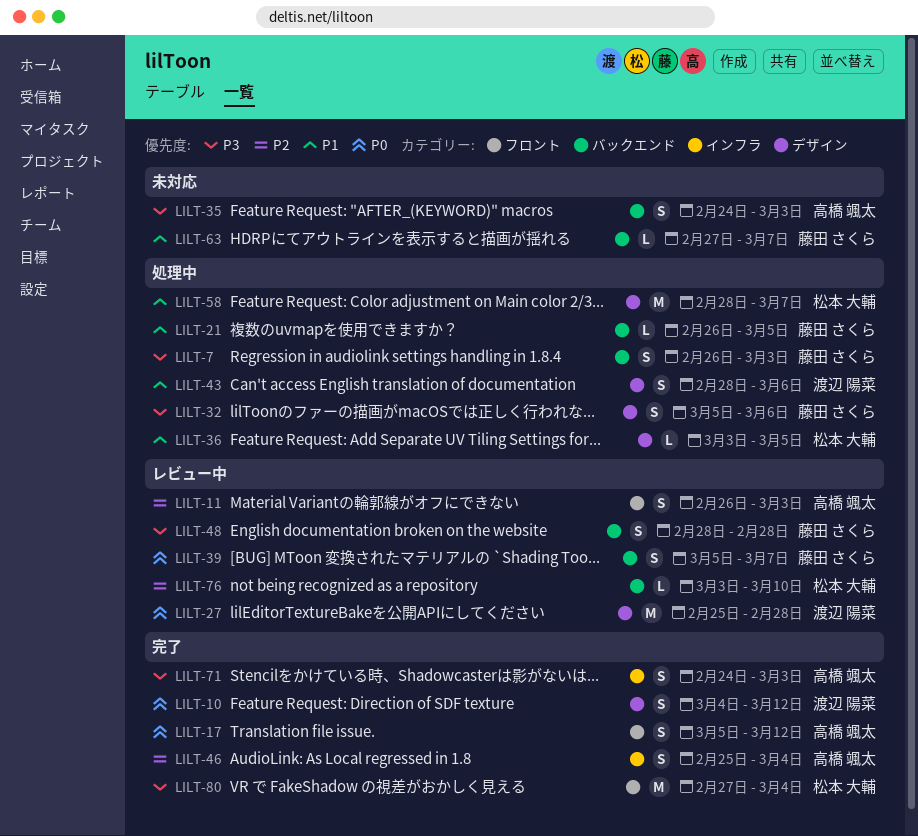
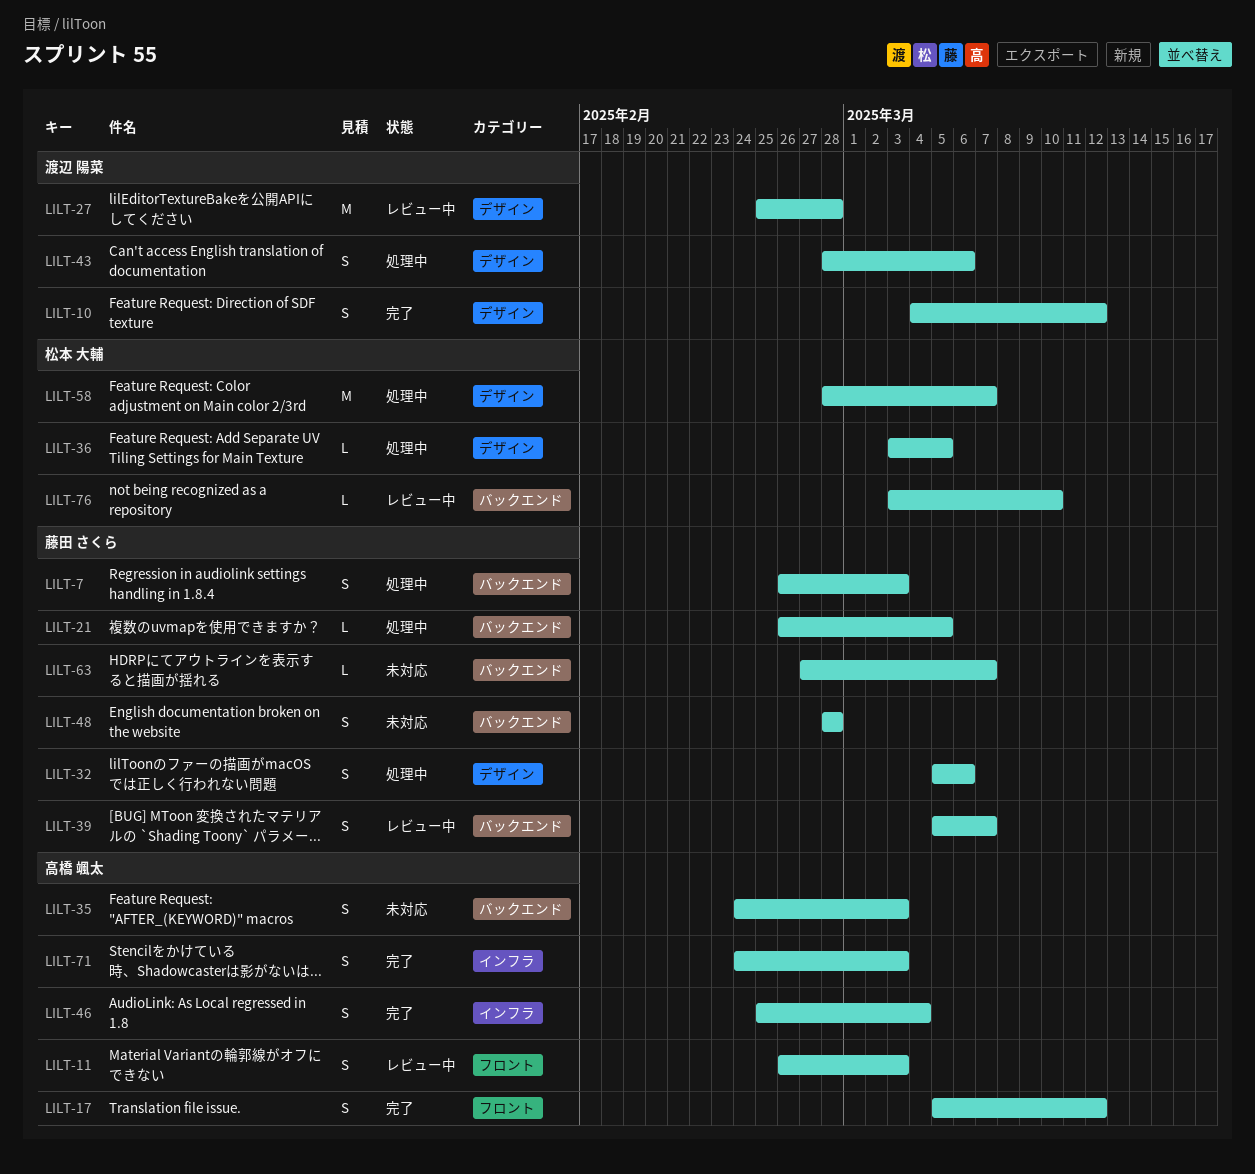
LILT-48, status: レビュー中 -> 未対応
LILT-80: present -> none

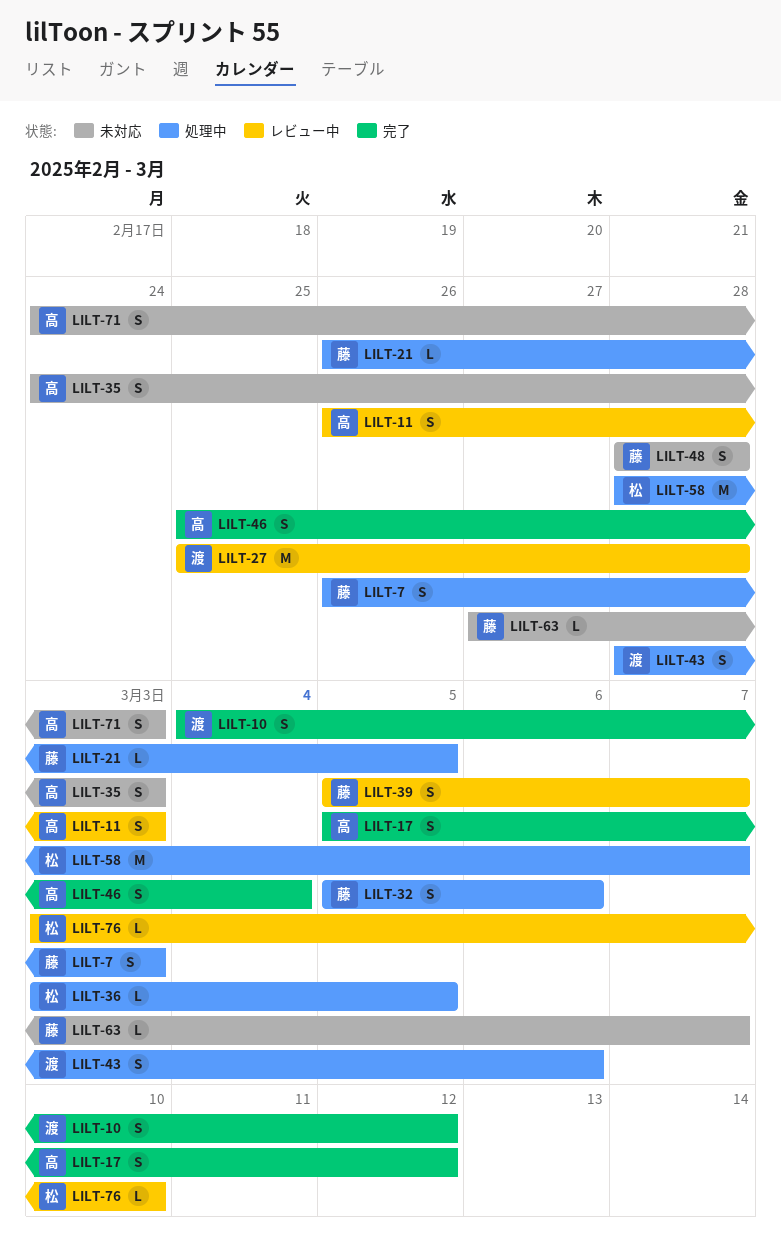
LILT-71, status: 完了 -> 未対応

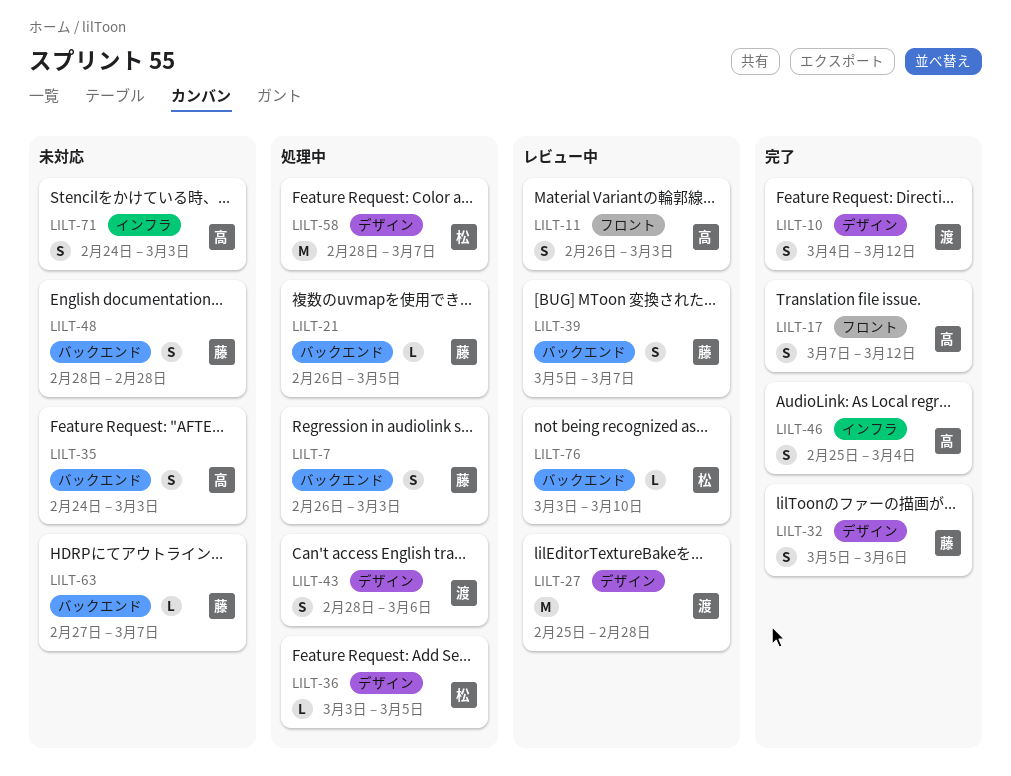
LILT-17, start: Mar 5 -> Mar 7
LILT-32, status: 処理中 -> 完了

